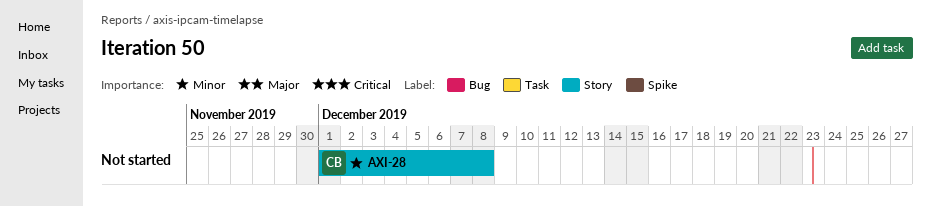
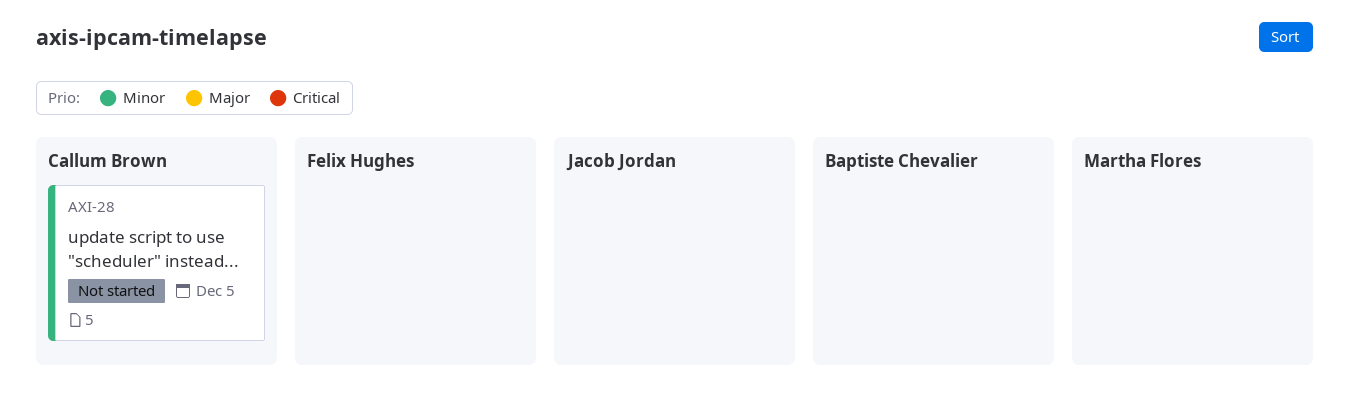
AXI-28, due: Dec 8 -> Dec 5

